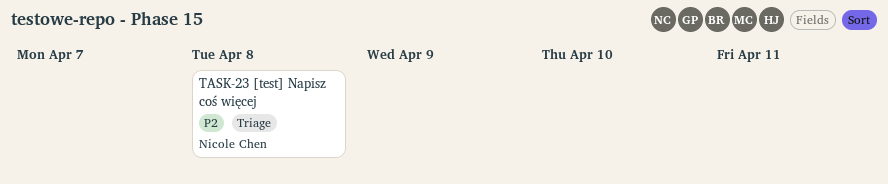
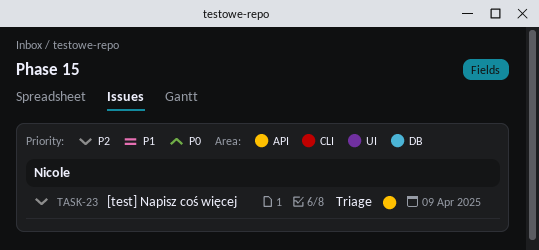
TASK-23, due: Apr 8 -> Apr 9

